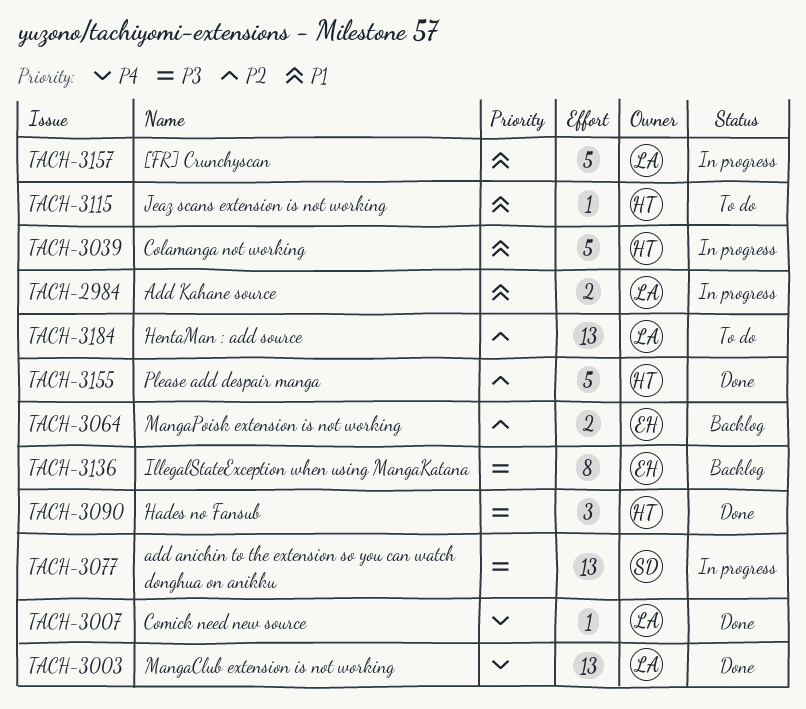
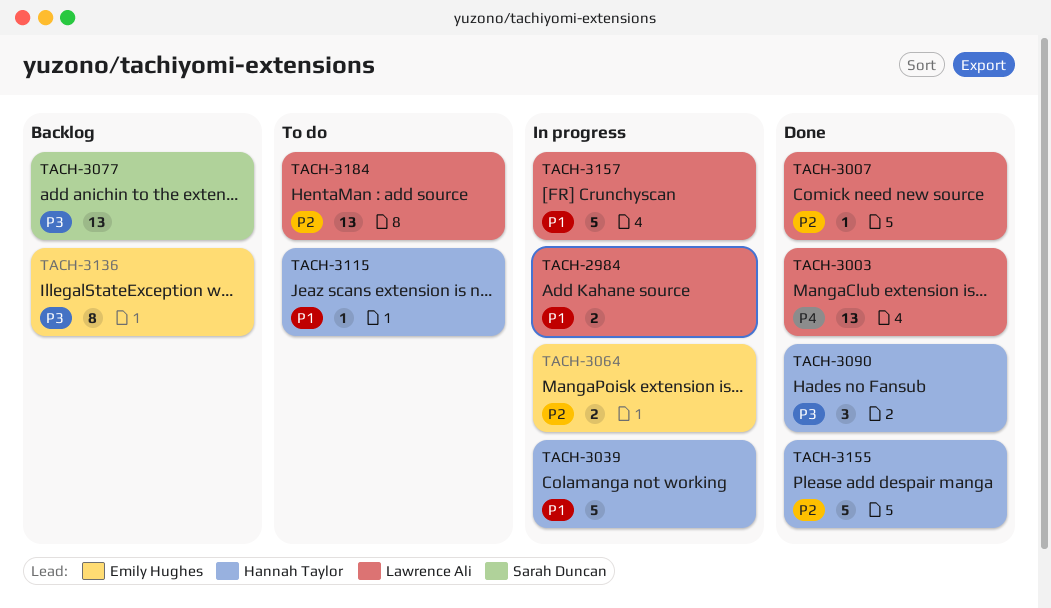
TACH-3007, priority: P4 -> P2
TACH-3064, status: Backlog -> In progress
TACH-3077, status: In progress -> Backlog

